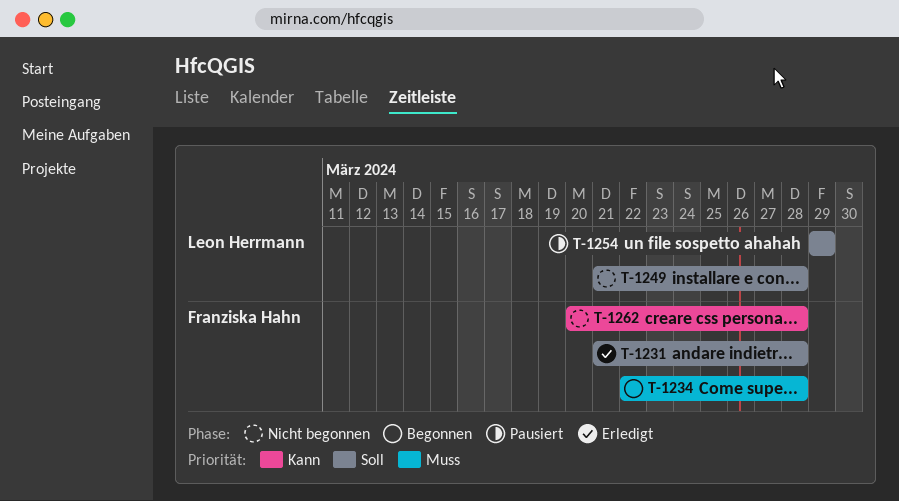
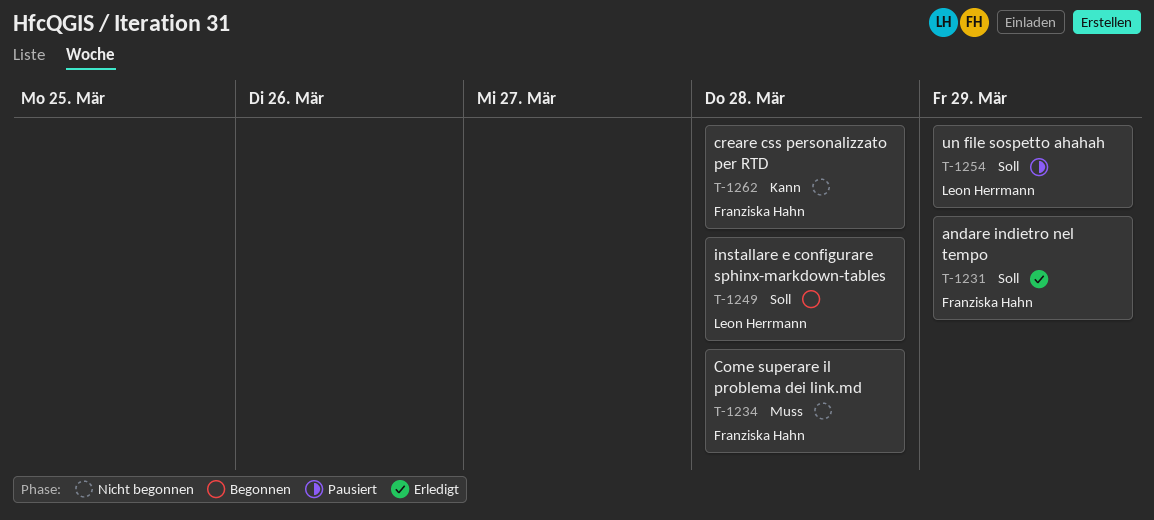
T-1231, due: Mar 28 -> Mar 29
T-1234, status: Begonnen -> Nicht begonnen
T-1249, status: Nicht begonnen -> Begonnen

